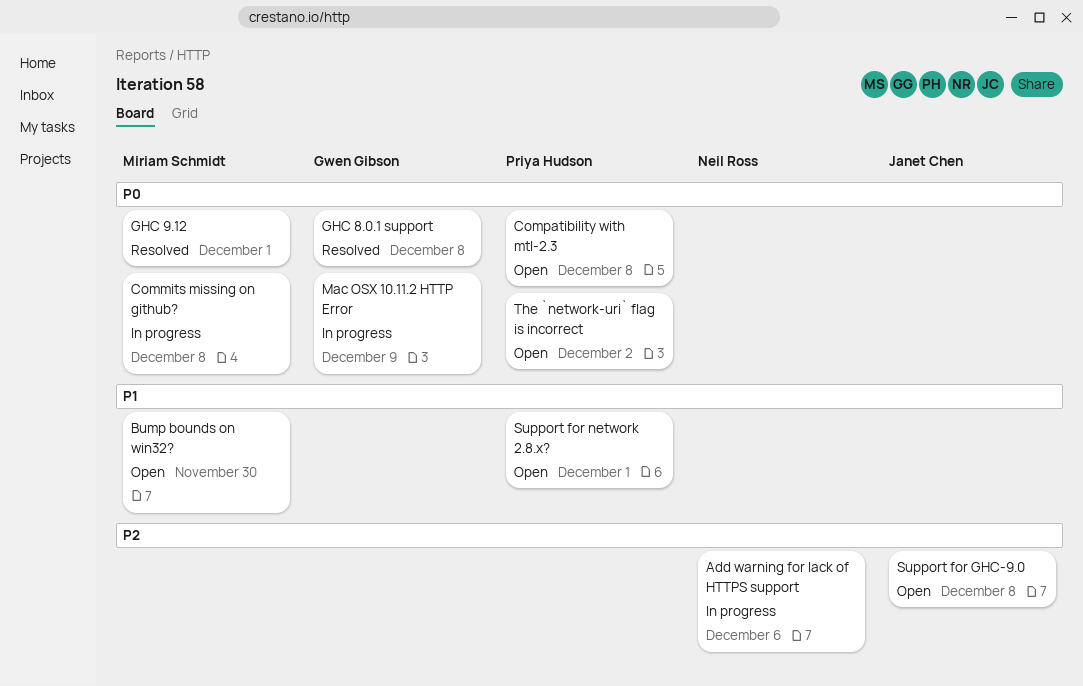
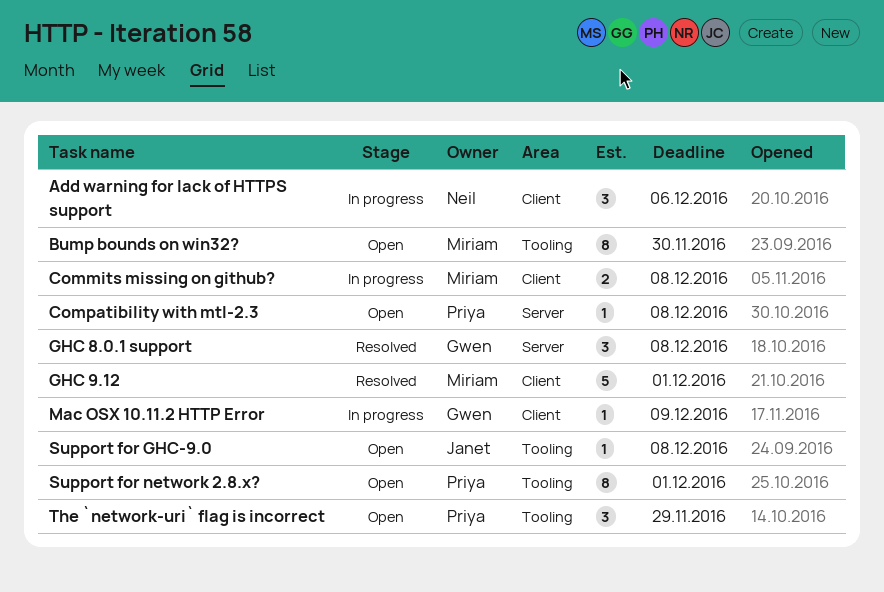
The `network-uri` flag is incorrect, due: Dec 2 -> Nov 29

